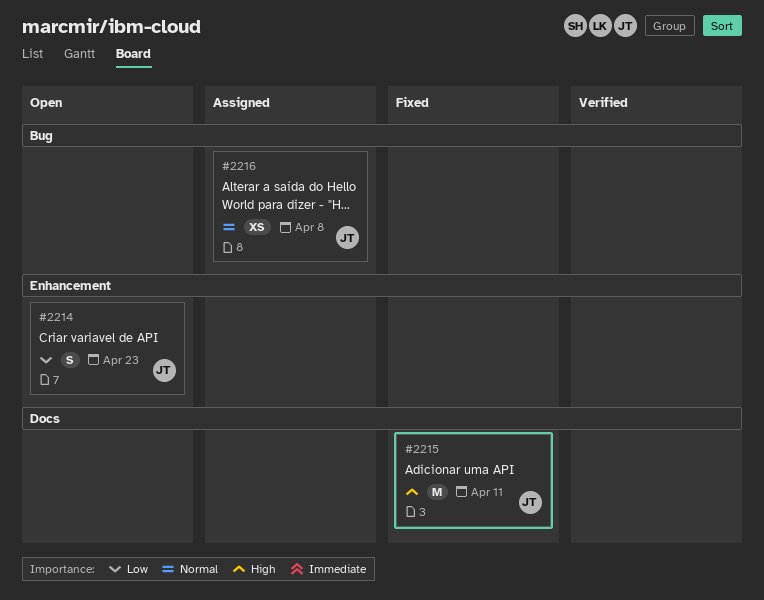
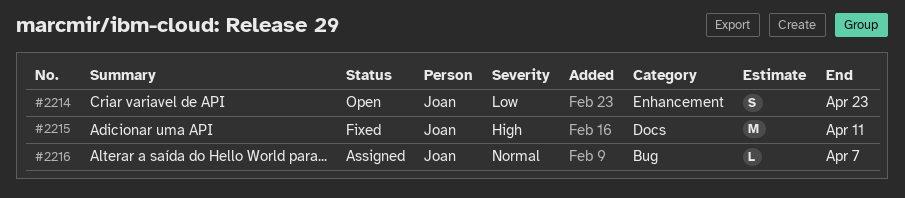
#2216, estimate: XS -> L
#2216, due: Apr 8 -> Apr 7

